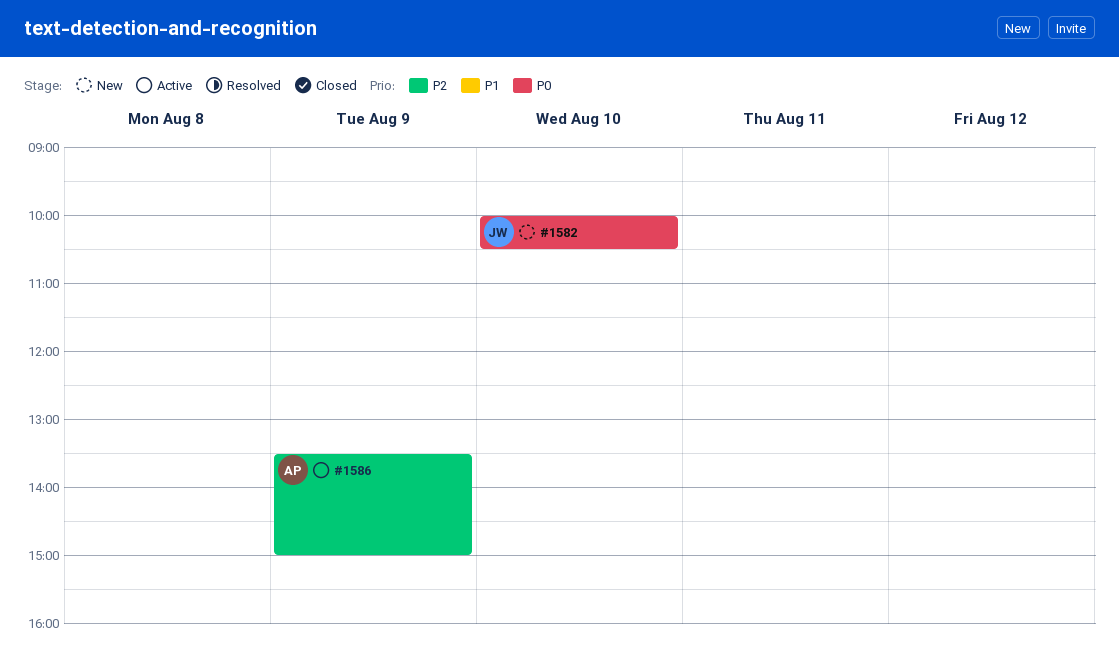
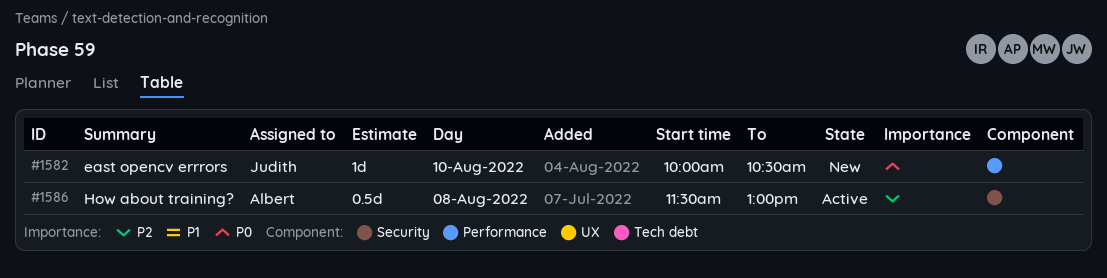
#1586, day: Aug 9 -> Aug 8
#1586, begins: 13:30 -> 11:30
#1586, ends: 15:00 -> 13:00

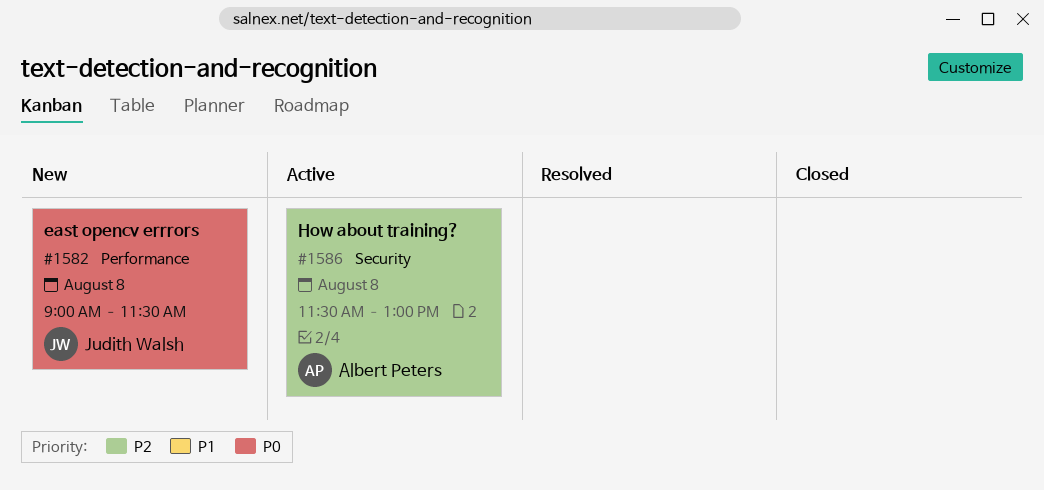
#1582, day: Aug 10 -> Aug 8
#1582, begins: 10:00 -> 09:00
#1582, ends: 10:30 -> 11:30

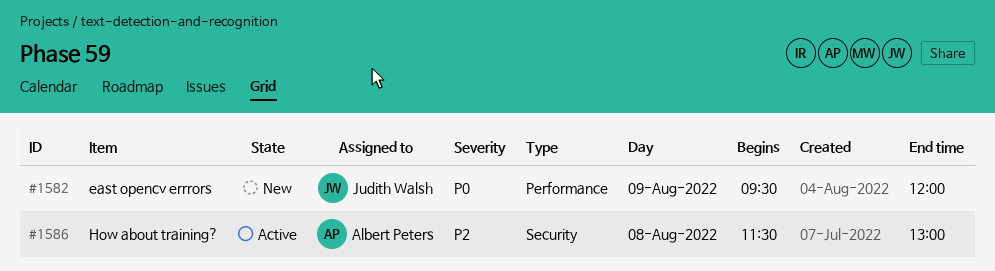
#1582, day: Aug 8 -> Aug 9
#1582, begins: 09:00 -> 09:30
#1582, ends: 11:30 -> 12:00

